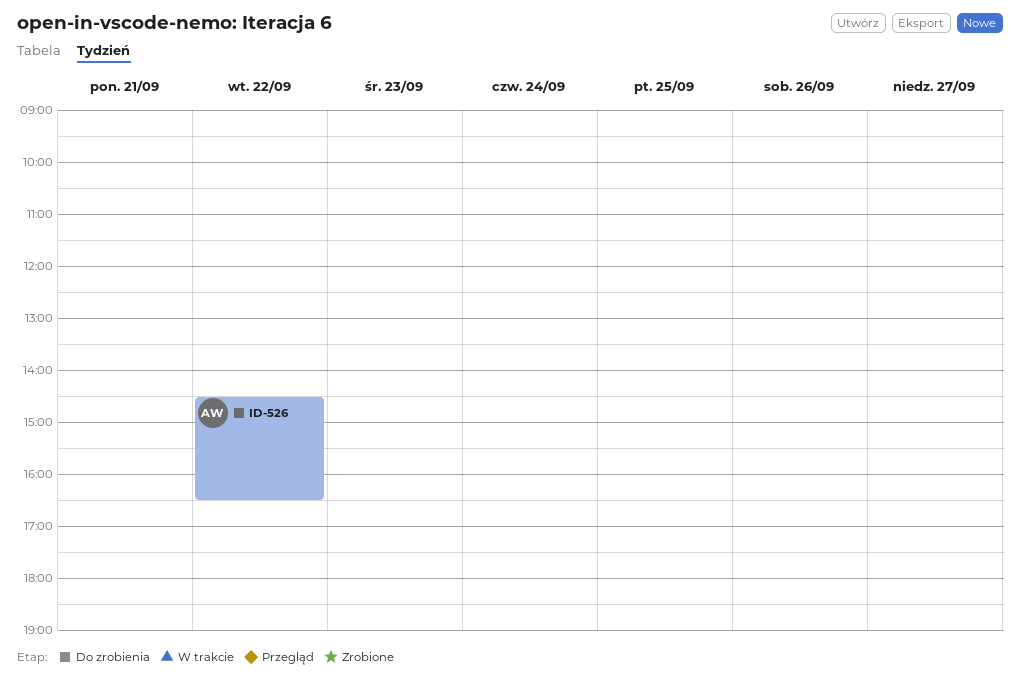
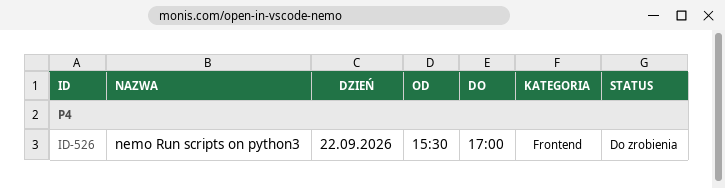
ID-526, begins: 14:30 -> 15:30
ID-526, ends: 16:30 -> 17:00

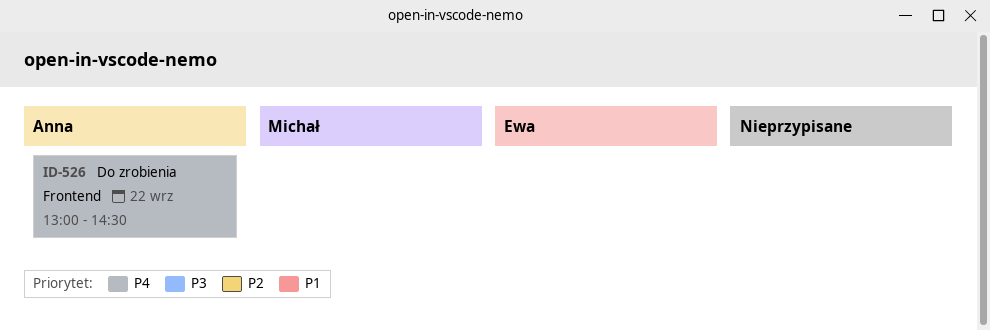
ID-526, begins: 15:30 -> 13:00
ID-526, ends: 17:00 -> 14:30

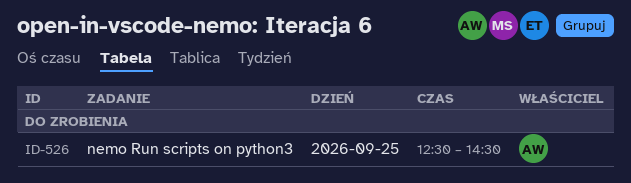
ID-526, day: Sep 22 -> Sep 25
ID-526, begins: 13:00 -> 12:30

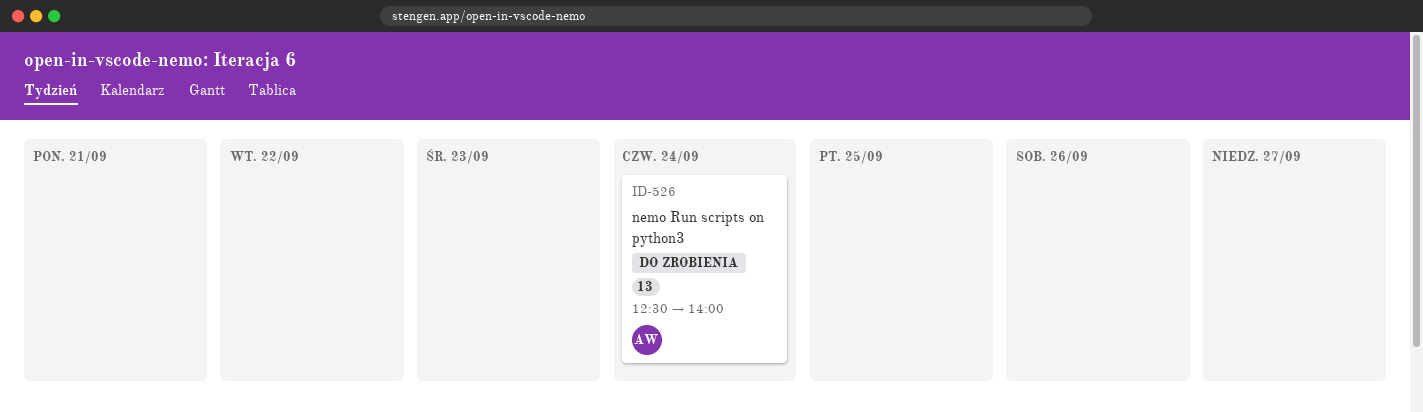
ID-526, day: Sep 25 -> Sep 24
ID-526, ends: 14:30 -> 14:00

